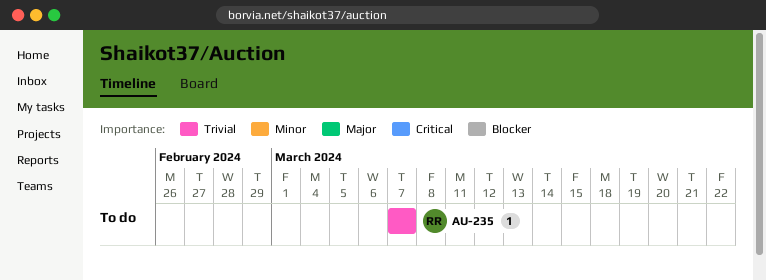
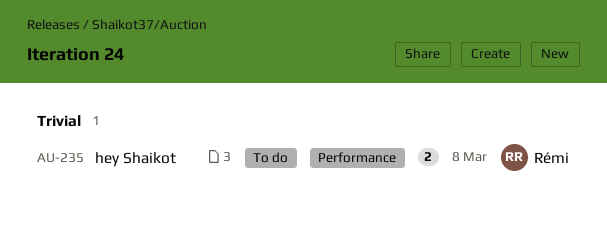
AU-235, estimate: 1 -> 2
AU-235, due: Mar 7 -> Mar 8

